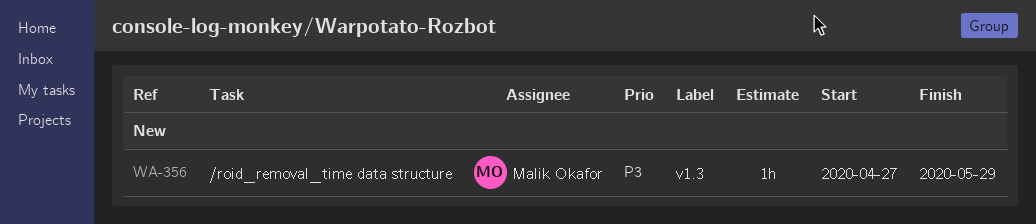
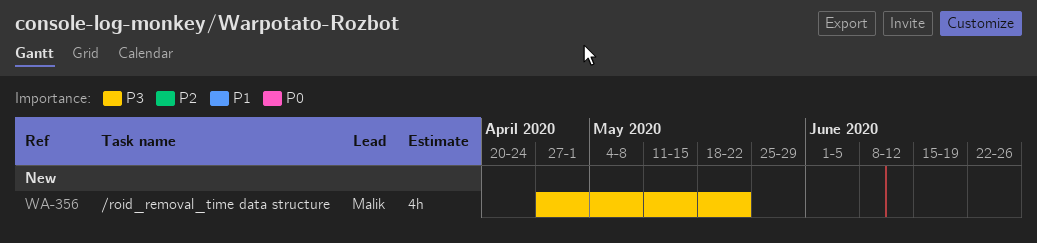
WA-356, estimate: 1h -> 4h
WA-356, due: May 29 -> May 22

